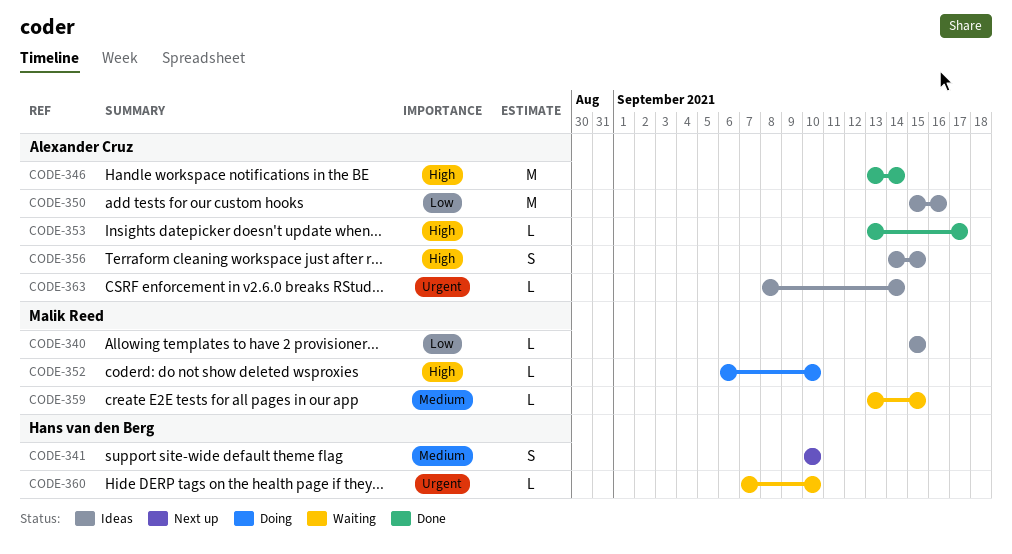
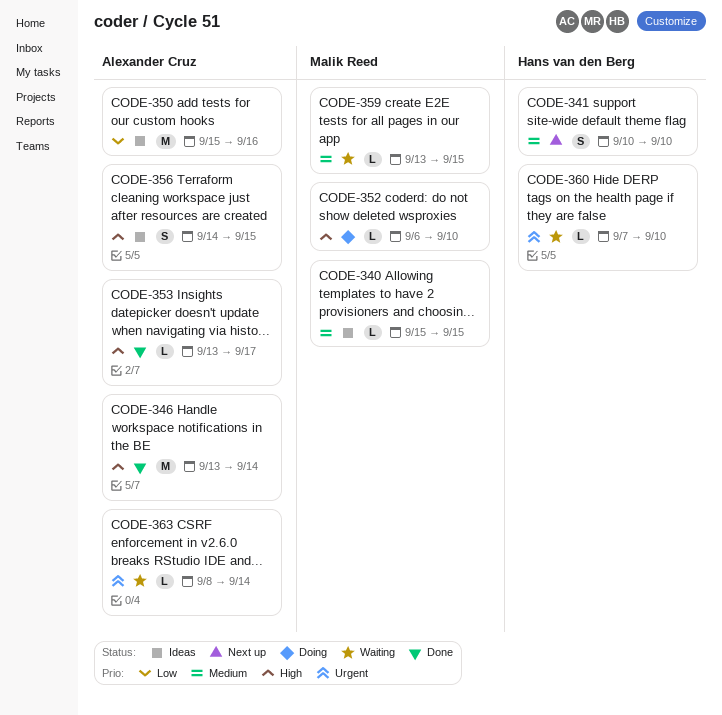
CODE-340, priority: Low -> Medium
CODE-363, status: Ideas -> Waiting

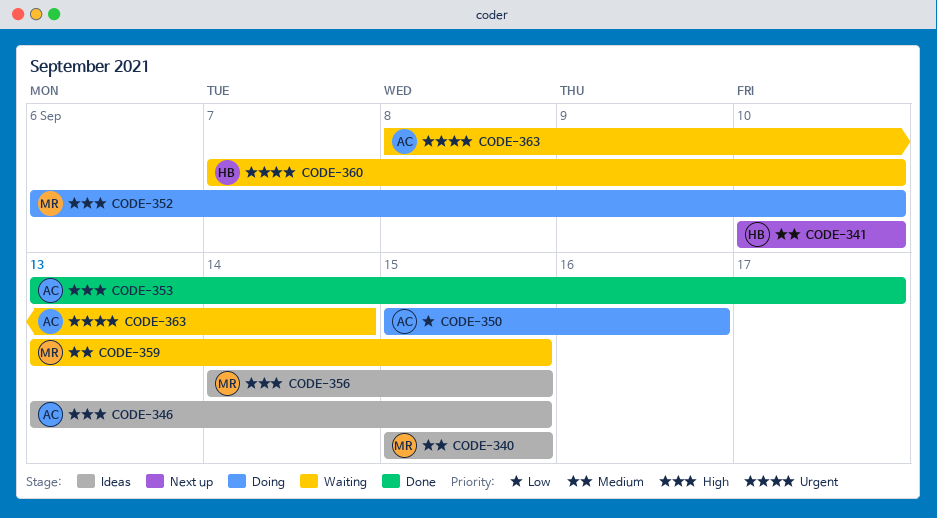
CODE-346, status: Done -> Ideas
CODE-346, due: Sep 14 -> Sep 15
CODE-350, status: Ideas -> Doing
CODE-356, owner: Alexander Cruz -> Malik Reed

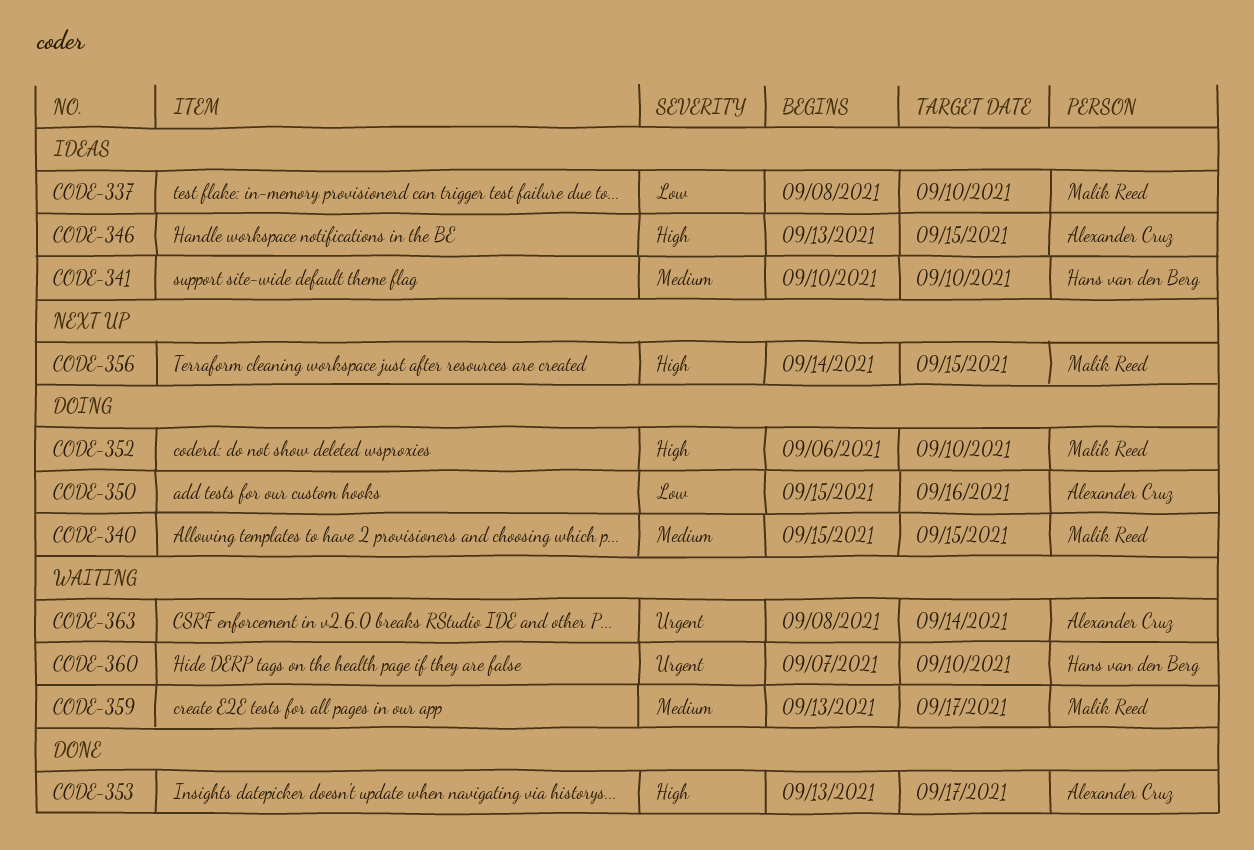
CODE-337: none -> present
CODE-340, status: Ideas -> Doing
CODE-341, status: Next up -> Ideas
CODE-356, status: Ideas -> Next up
CODE-359, due: Sep 15 -> Sep 17

